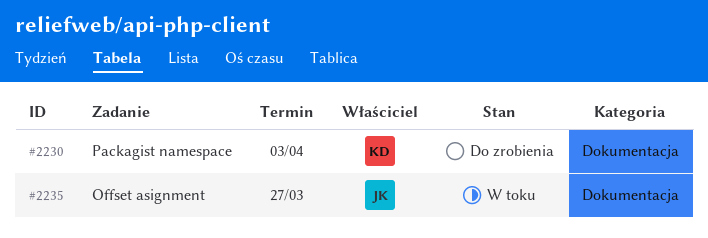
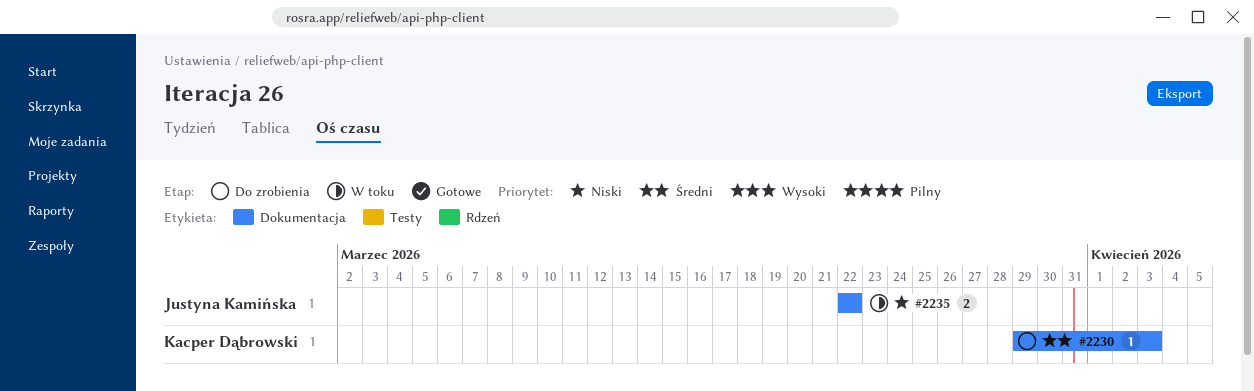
#2235, due: Mar 27 -> Mar 22

